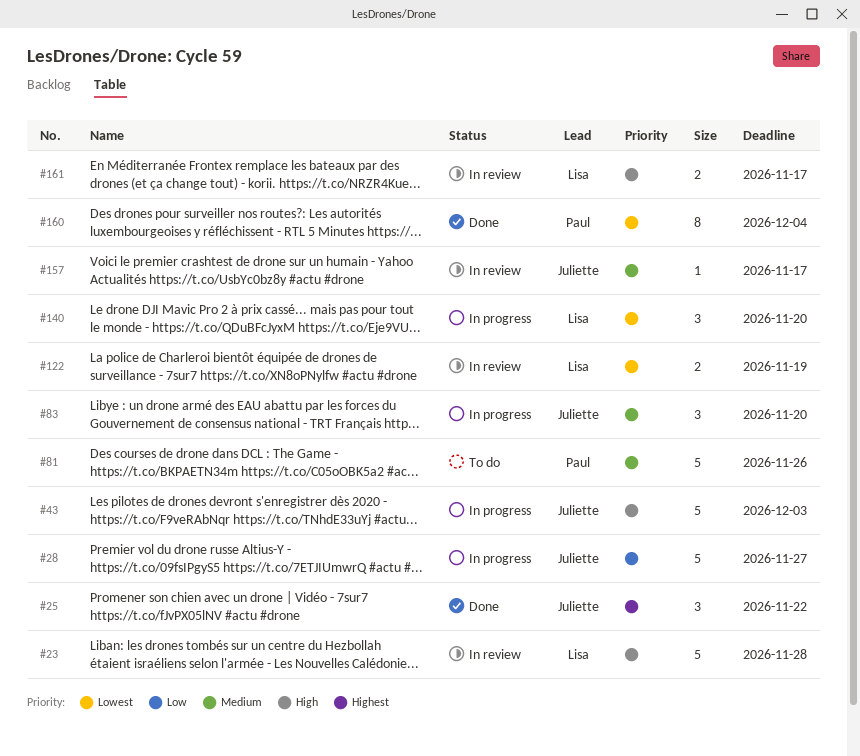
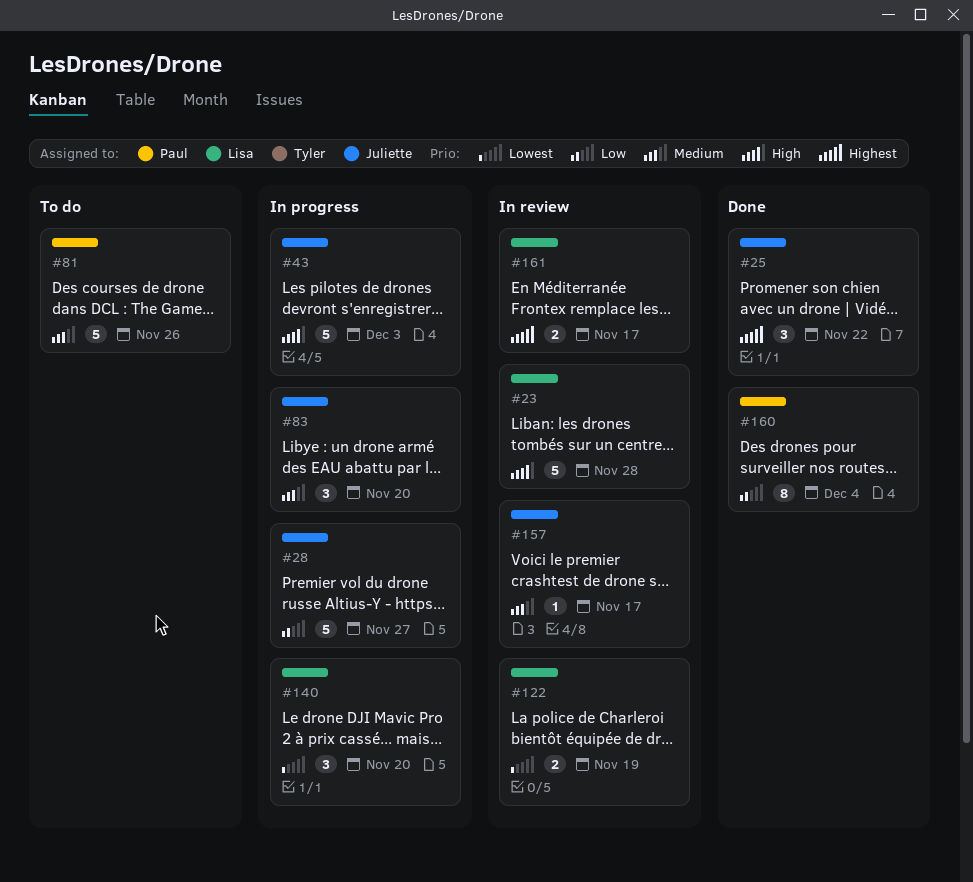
#160, priority: Lowest -> Low
#161, priority: High -> Highest

